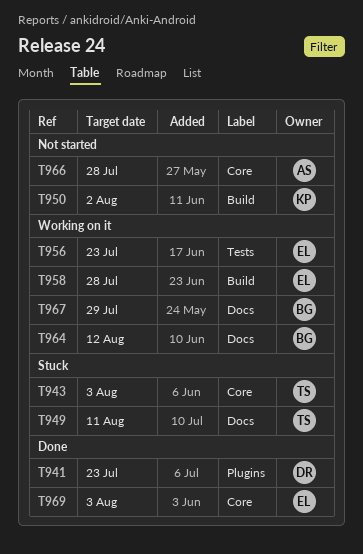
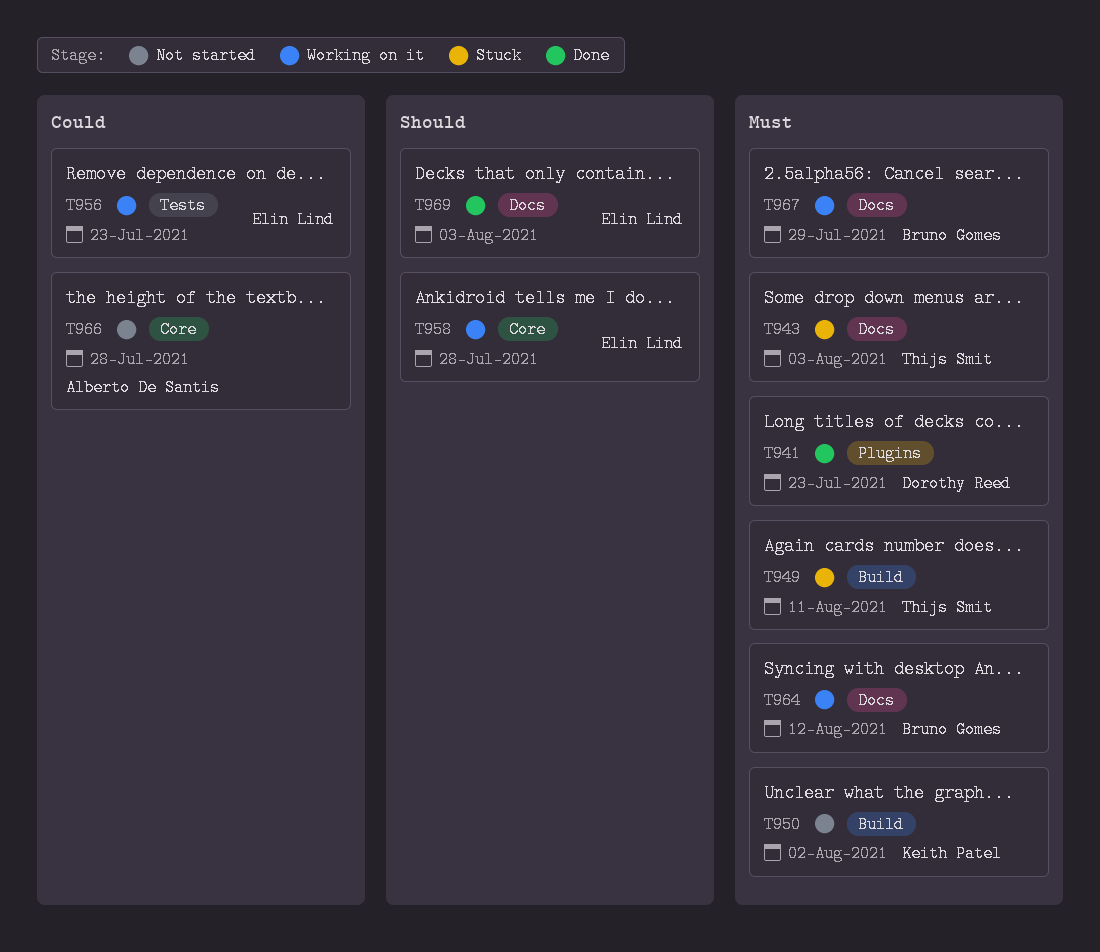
T943, label: Core -> Docs
T949, label: Docs -> Build
T958, label: Build -> Core
T969, label: Core -> Docs

